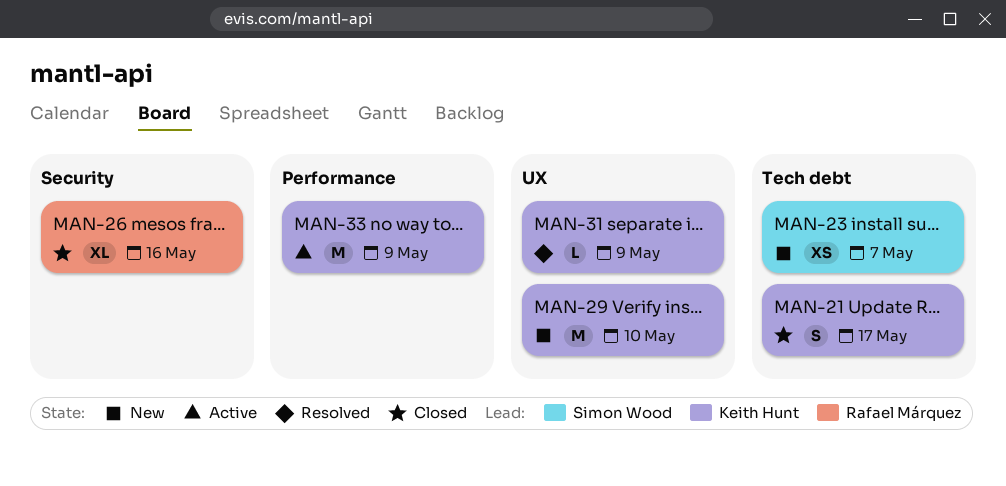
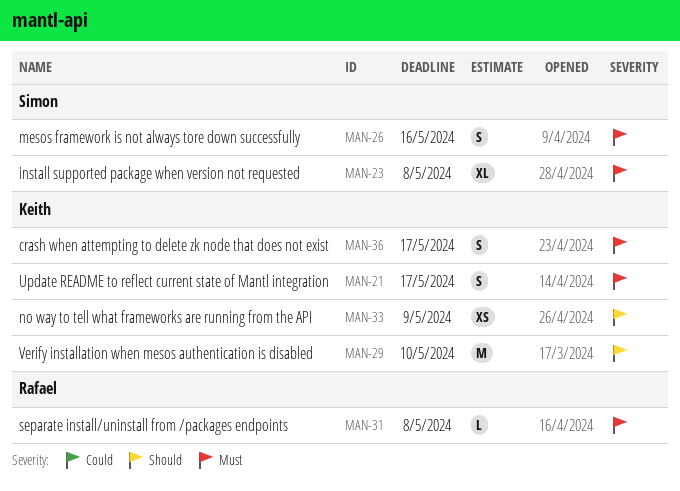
MAN-23, estimate: XS -> XL
MAN-23, due: May 7 -> May 8
MAN-26, owner: Rafael Márquez -> Simon Wood
MAN-26, estimate: XL -> S
MAN-31, owner: Keith Hunt -> Rafael Márquez
MAN-31, due: May 9 -> May 8
MAN-33, estimate: M -> XS
MAN-36: none -> present

